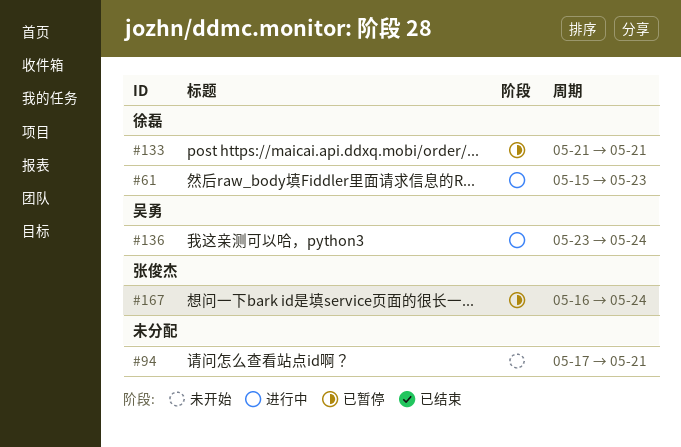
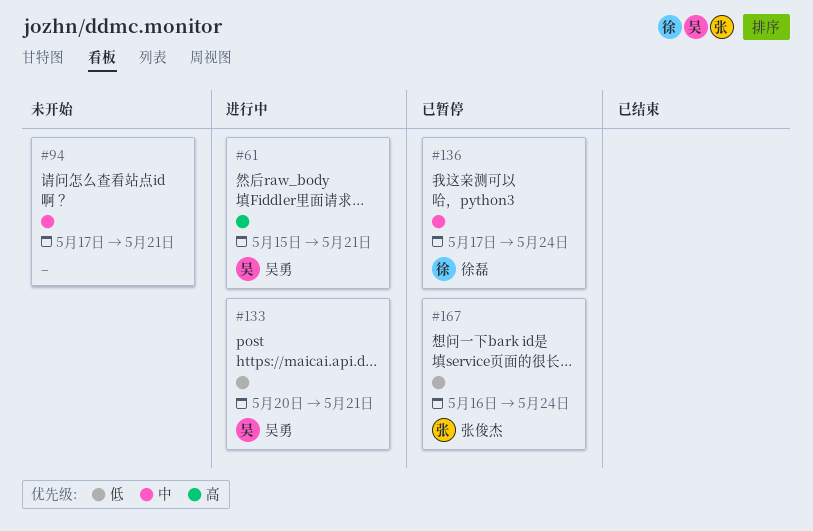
#61, owner: 徐磊 -> 吴勇
#61, due: May 23 -> May 21
#133, status: 已暂停 -> 进行中
#133, owner: 徐磊 -> 吴勇
#133, start: May 21 -> May 20
#136, status: 进行中 -> 已暂停
#136, owner: 吴勇 -> 徐磊
#136, start: May 23 -> May 17

